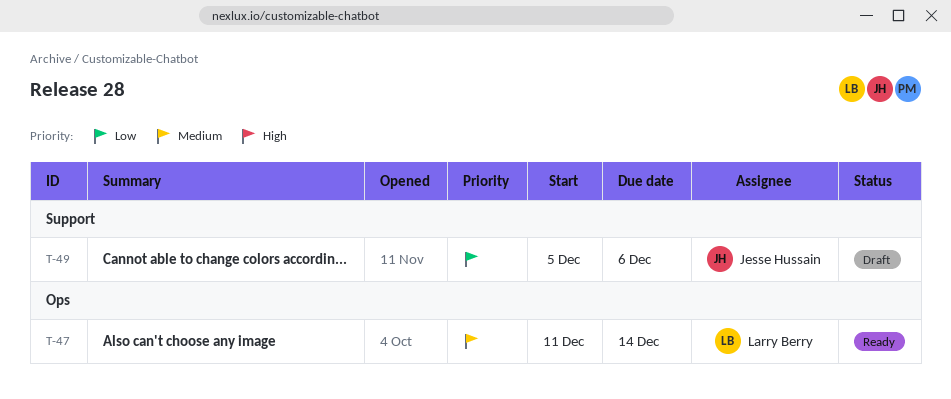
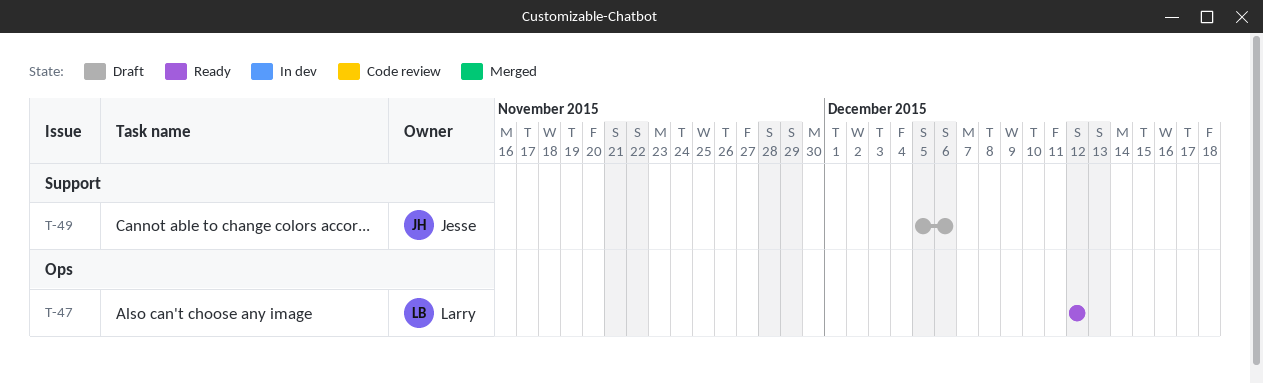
T-47, start: Dec 11 -> Dec 12
T-47, due: Dec 14 -> Dec 12

